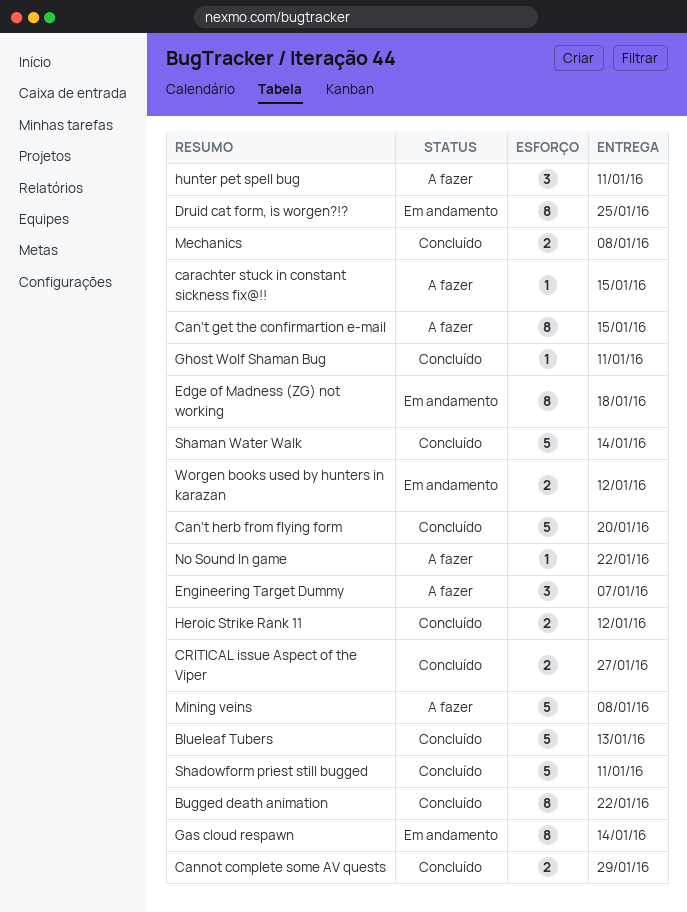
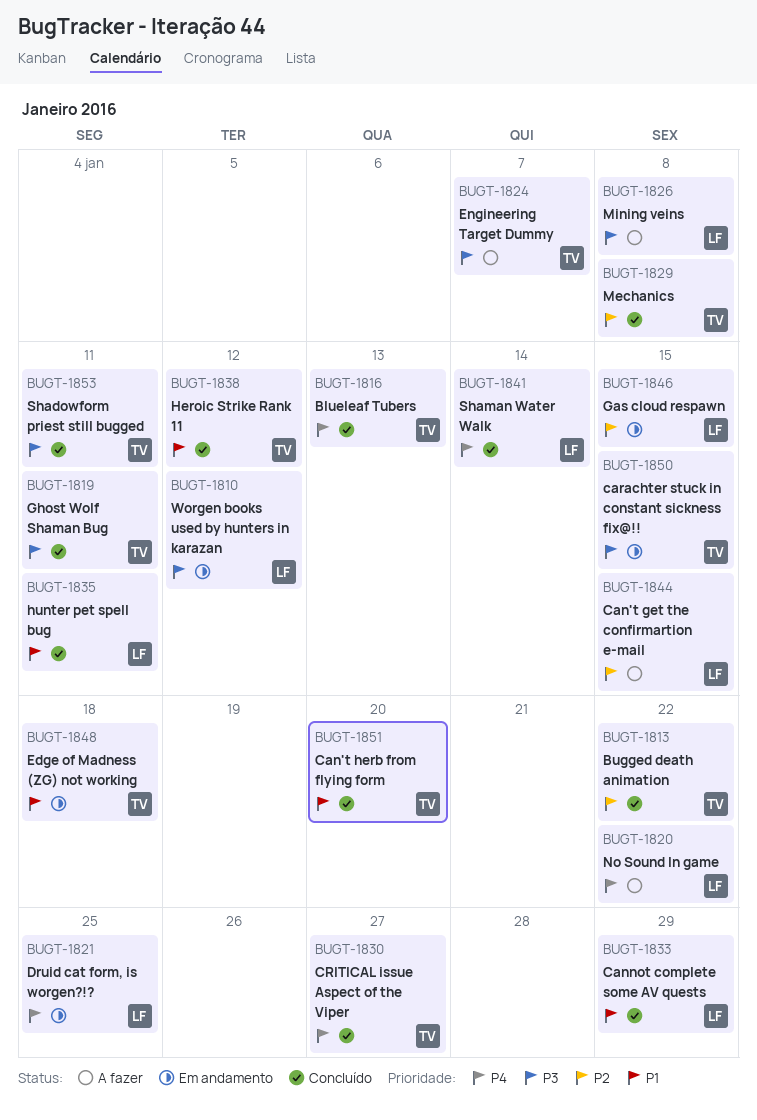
carachter stuck in constant sickness fix@!!, status: A fazer -> Em andamento
Gas cloud respawn, due: Jan 14 -> Jan 15
hunter pet spell bug, status: A fazer -> Concluído

